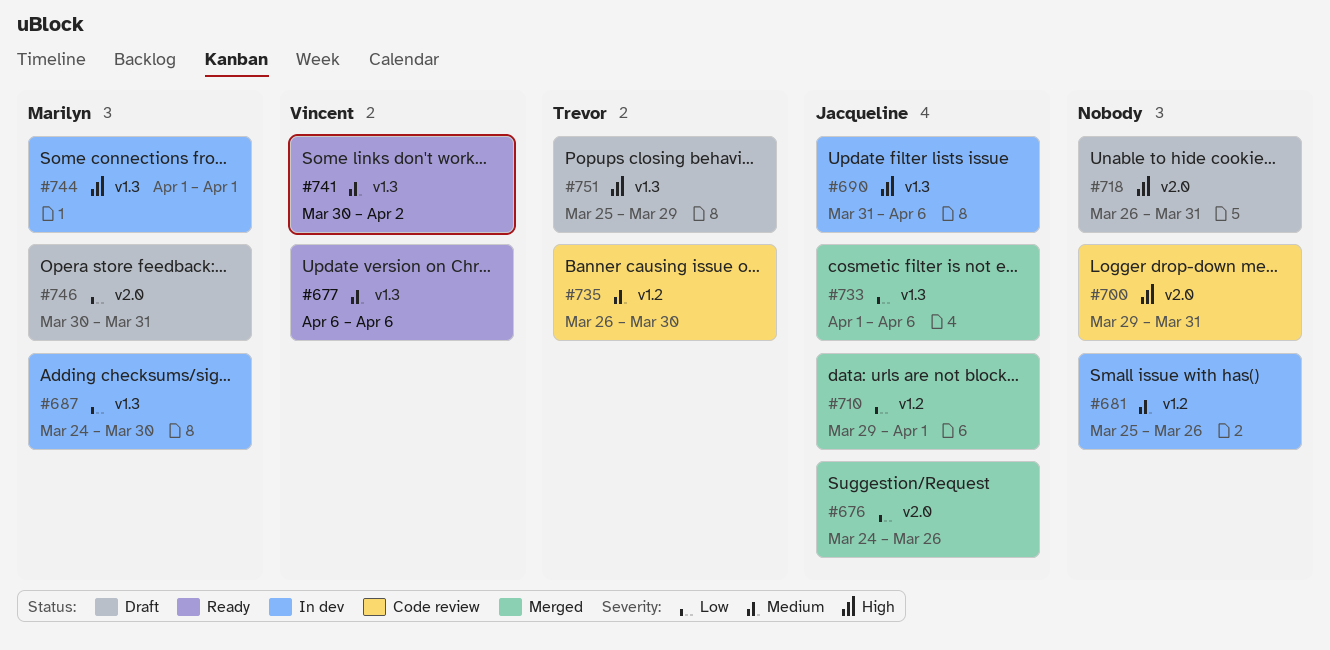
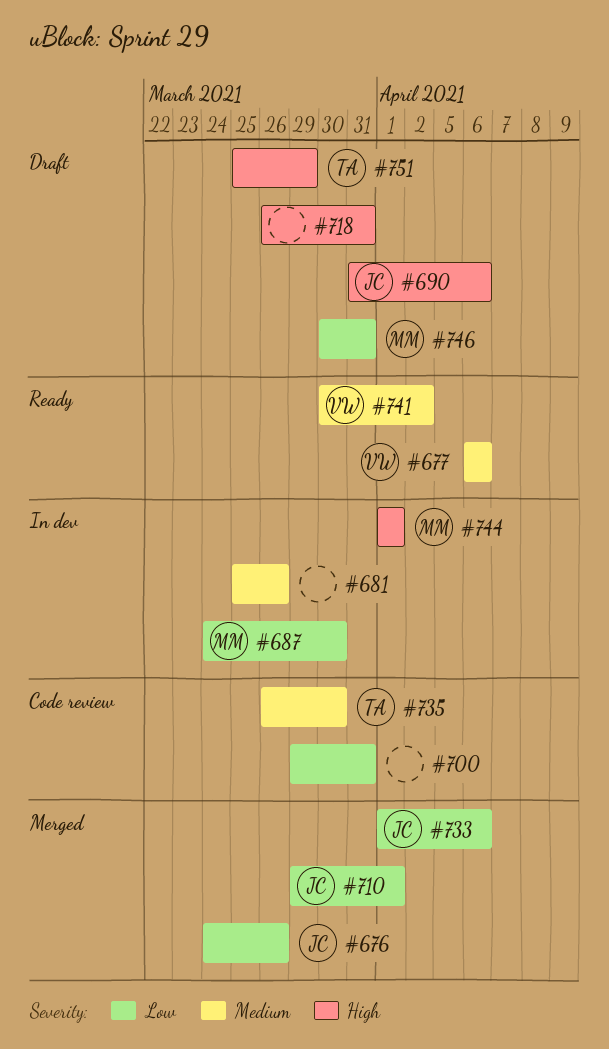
#690, status: In dev -> Draft
#700, priority: High -> Low

